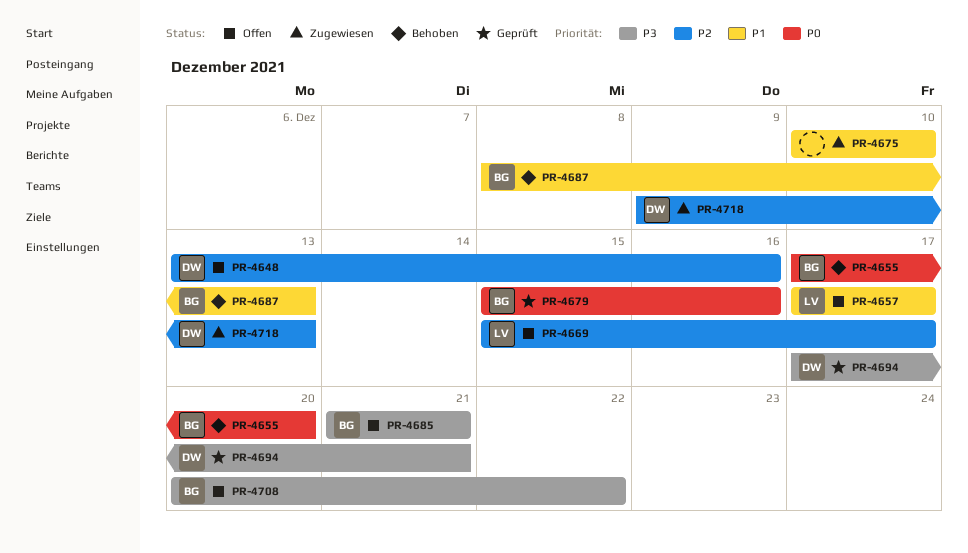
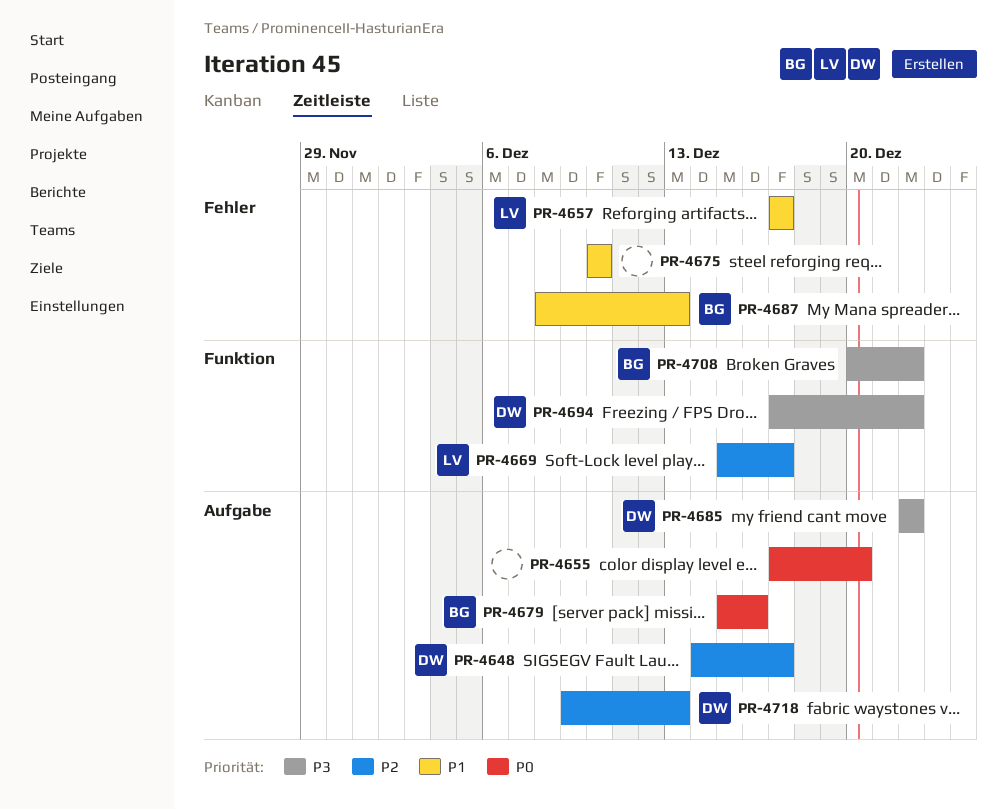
PR-4648, start: Dec 13 -> Dec 14
PR-4648, due: Dec 16 -> Dec 17
PR-4655, owner: BG -> none
PR-4685, owner: BG -> DW
PR-4685, start: Dec 21 -> Dec 22
PR-4685, due: Dec 21 -> Dec 22
PR-4694, due: Dec 21 -> Dec 22

